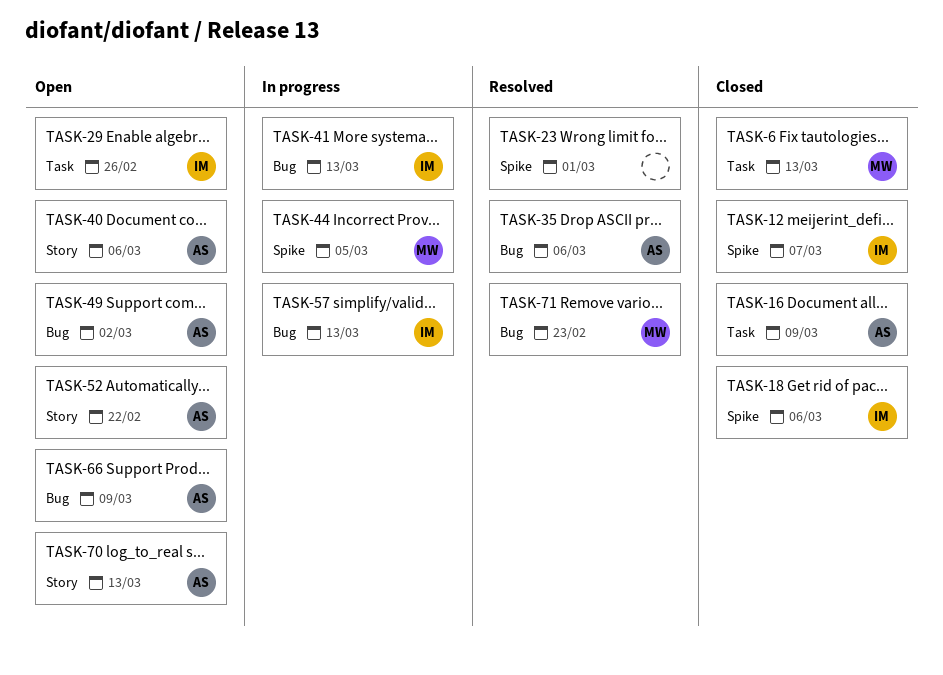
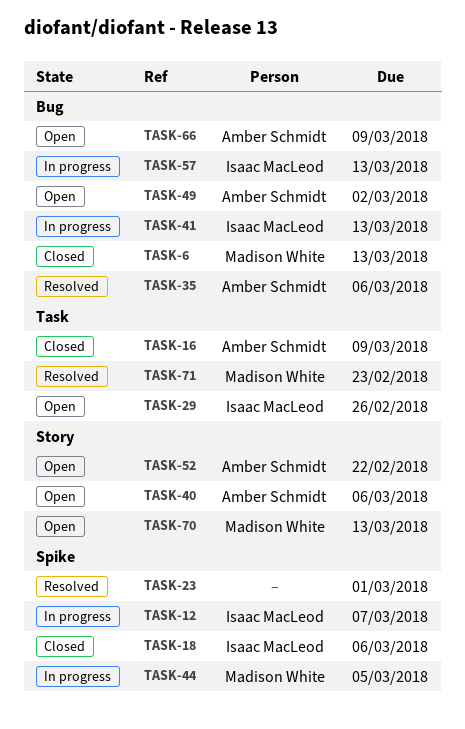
TASK-6, label: Task -> Bug
TASK-12, status: Closed -> In progress
TASK-70, owner: Amber Schmidt -> Madison White
TASK-71, label: Bug -> Task

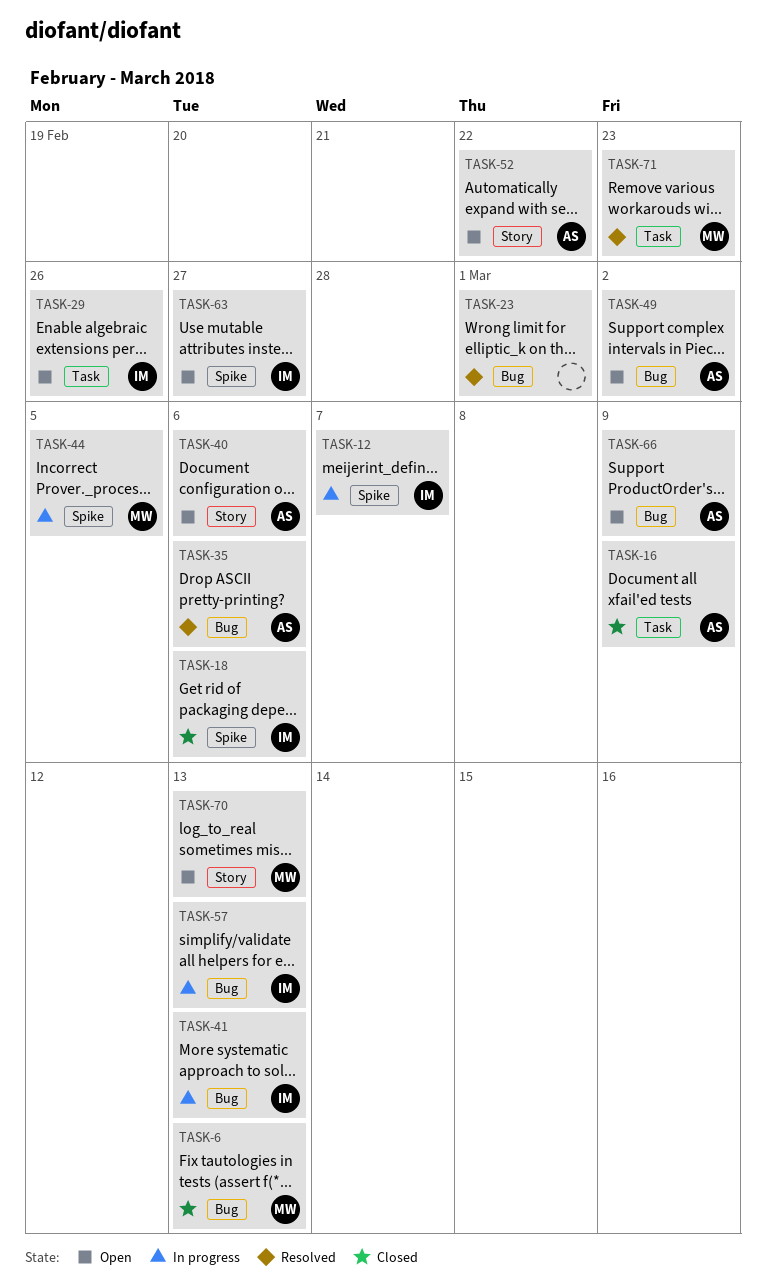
TASK-23, label: Spike -> Bug
TASK-63: none -> present

